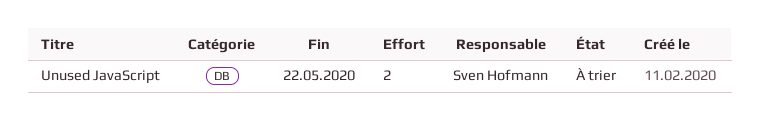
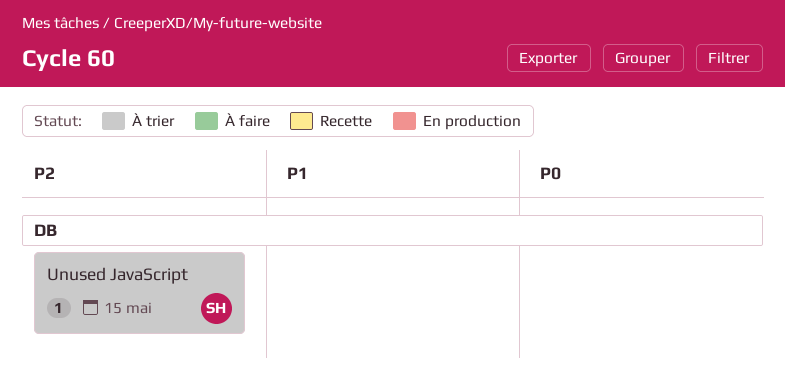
Unused JavaScript, estimate: 2 -> 1
Unused JavaScript, due: May 22 -> May 15

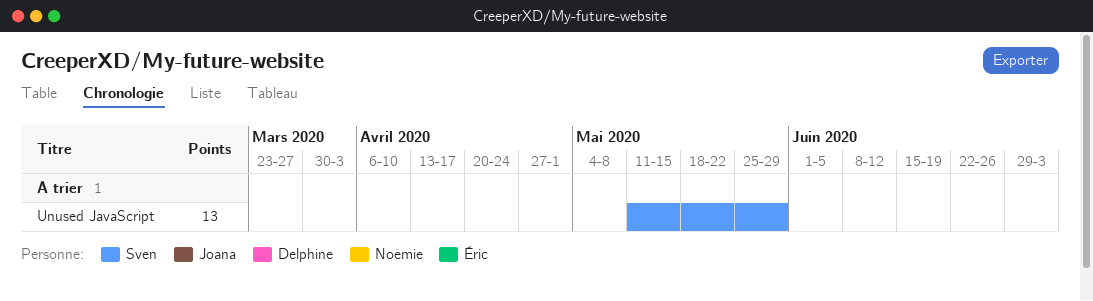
Unused JavaScript, estimate: 1 -> 13
Unused JavaScript, due: May 15 -> May 29

